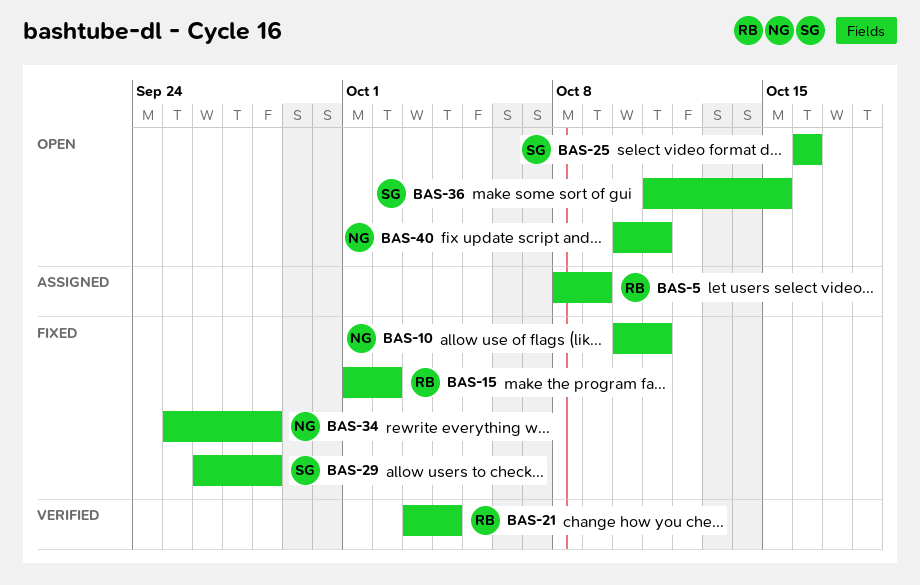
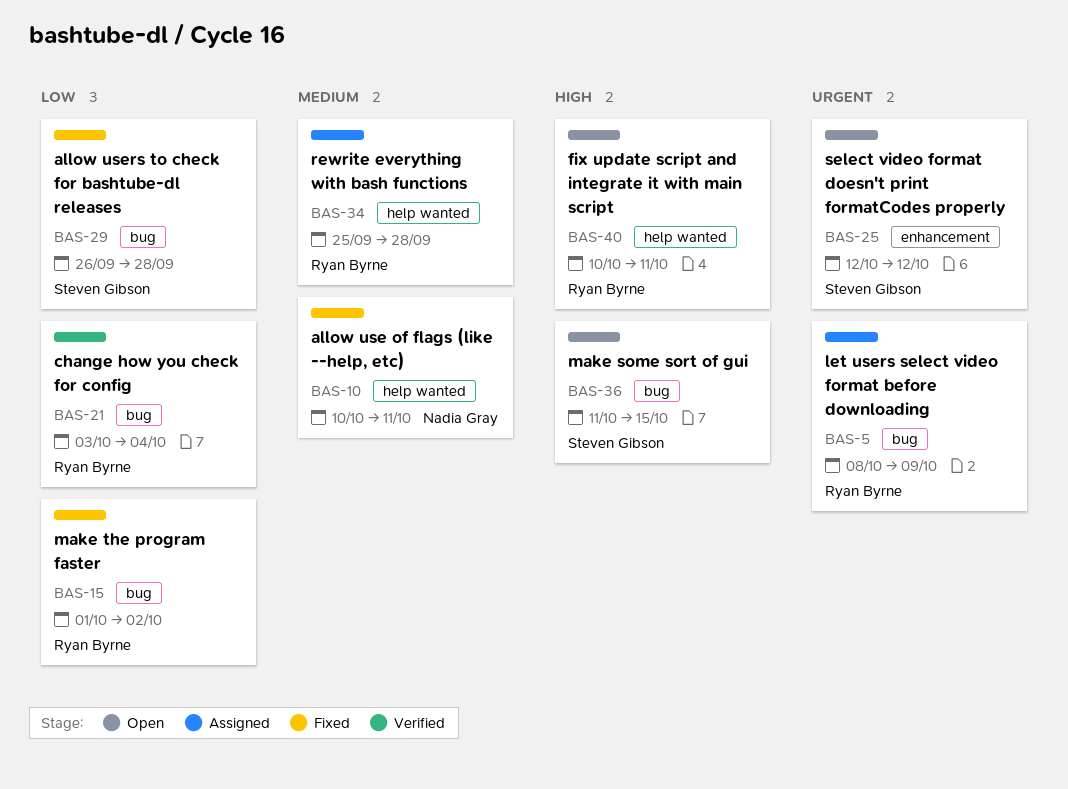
BAS-25, start: Oct 16 -> Oct 12
BAS-25, due: Oct 16 -> Oct 12
BAS-34, status: Fixed -> Assigned
BAS-34, owner: Nadia Gray -> Ryan Byrne
BAS-40, owner: Nadia Gray -> Ryan Byrne

